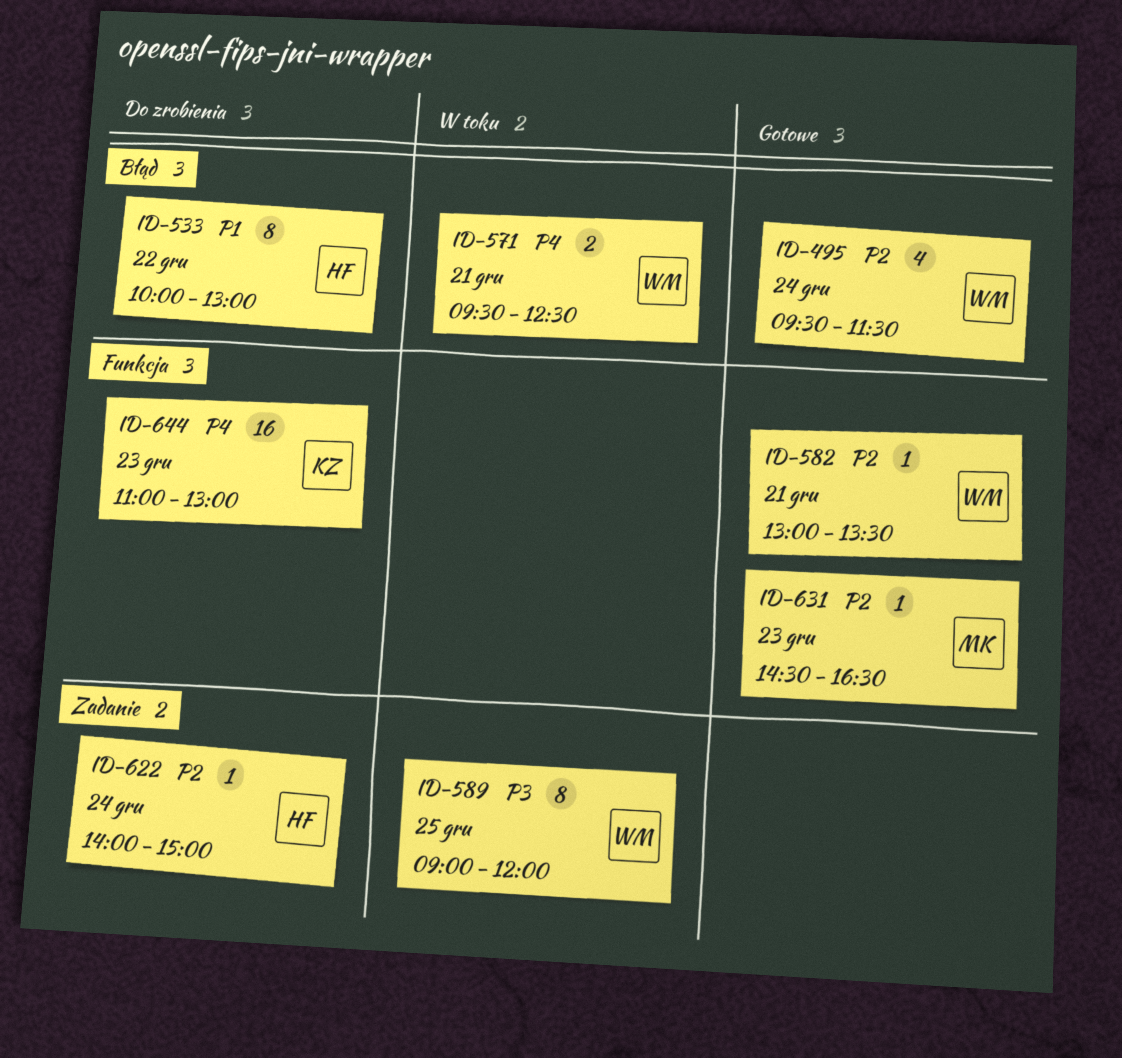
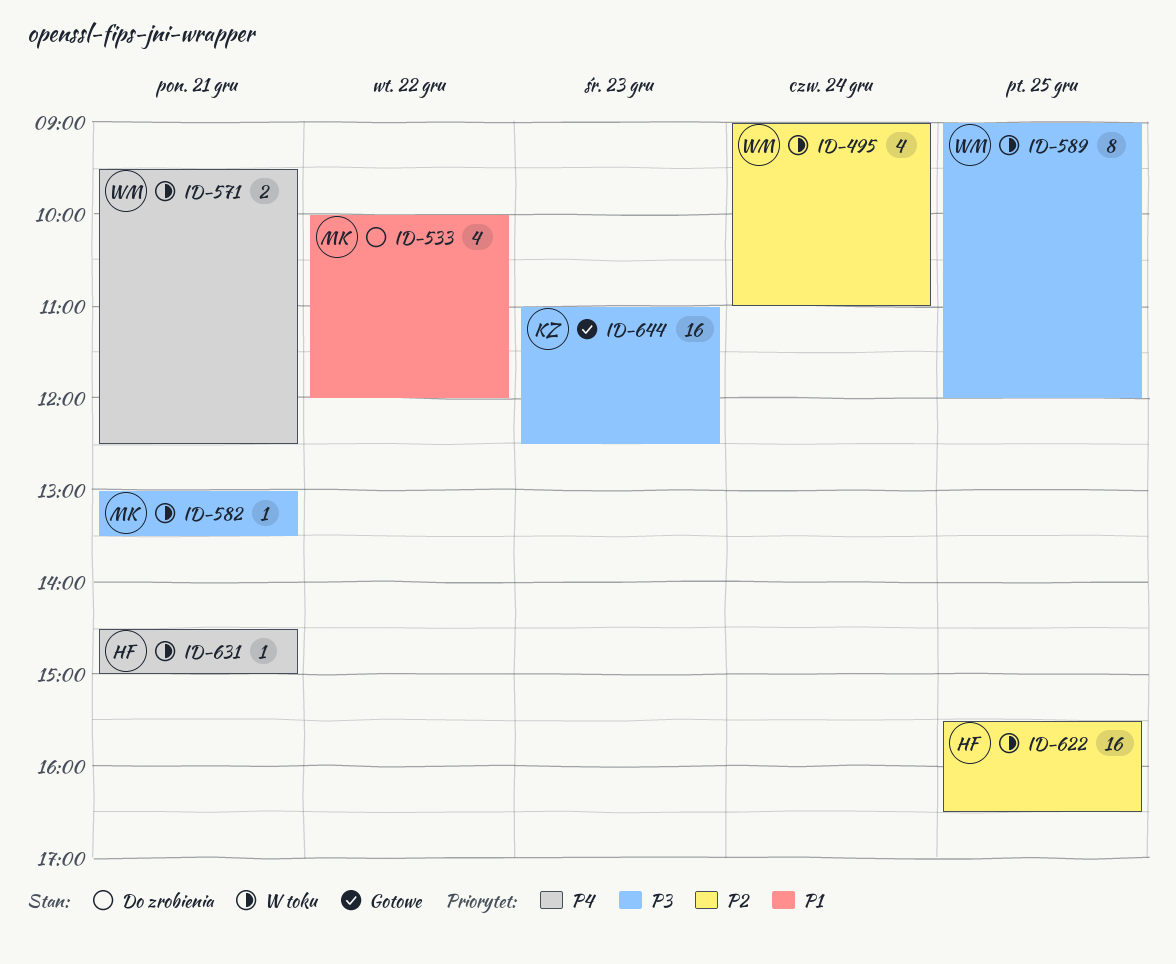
ID-495, status: Gotowe -> W toku
ID-495, begins: 09:30 -> 09:00
ID-495, ends: 11:30 -> 11:00
ID-533, owner: HF -> MK
ID-533, estimate: 8 -> 4
ID-533, ends: 13:00 -> 12:00
ID-582, status: Gotowe -> W toku
ID-582, owner: WM -> MK
ID-582, priority: P2 -> P3
ID-622, status: Do zrobienia -> W toku
ID-622, estimate: 1 -> 16
ID-622, day: Dec 24 -> Dec 25
ID-622, begins: 14:00 -> 15:30
ID-622, ends: 15:00 -> 16:30
ID-631, status: Gotowe -> W toku
ID-631, owner: MK -> HF
ID-631, priority: P2 -> P4
ID-631, day: Dec 23 -> Dec 21
ID-631, ends: 16:30 -> 15:00
ID-644, status: Do zrobienia -> Gotowe
ID-644, priority: P4 -> P3
ID-644, ends: 13:00 -> 12:30

